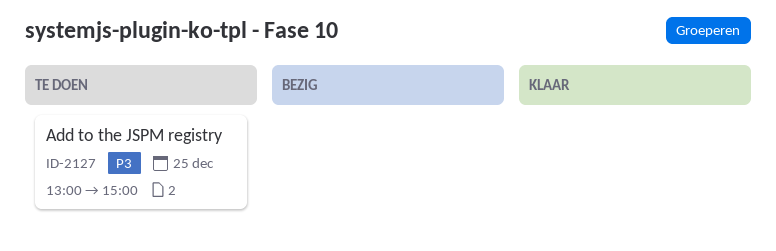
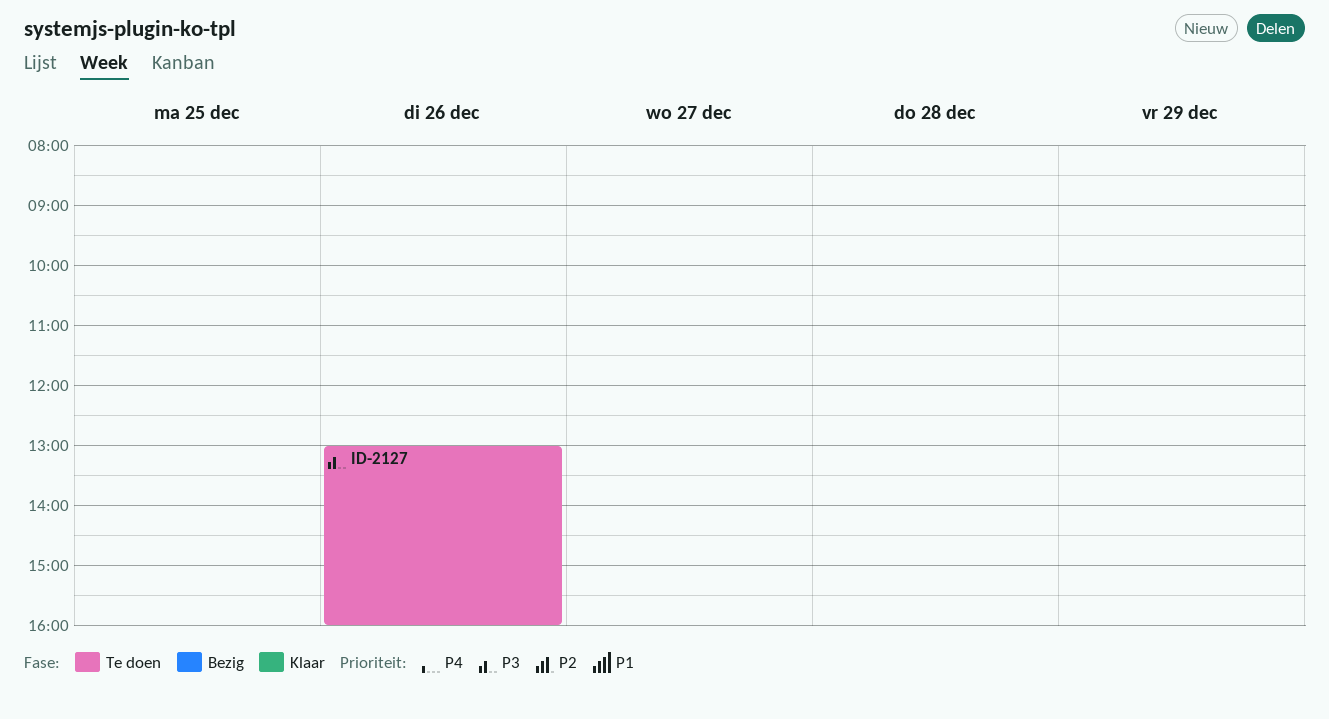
ID-2127, day: Dec 25 -> Dec 26
ID-2127, ends: 15:00 -> 16:00

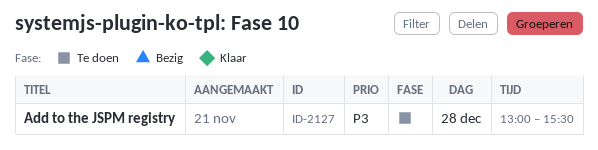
ID-2127, day: Dec 26 -> Dec 28
ID-2127, ends: 16:00 -> 15:30

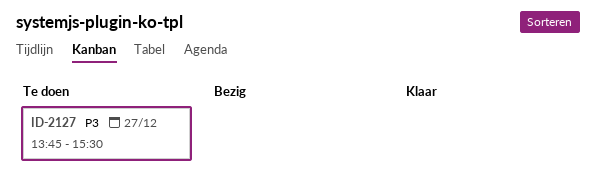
ID-2127, day: Dec 28 -> Dec 27
ID-2127, begins: 13:00 -> 13:45

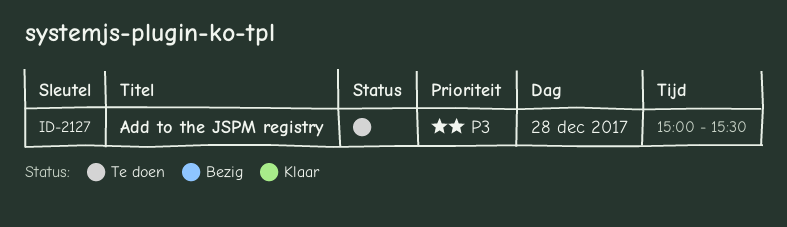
ID-2127, day: Dec 27 -> Dec 28
ID-2127, begins: 13:45 -> 15:00

